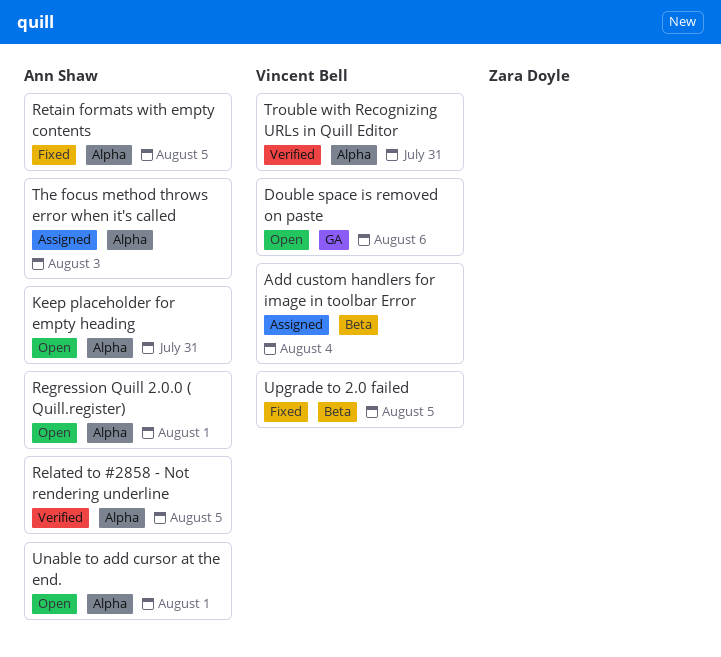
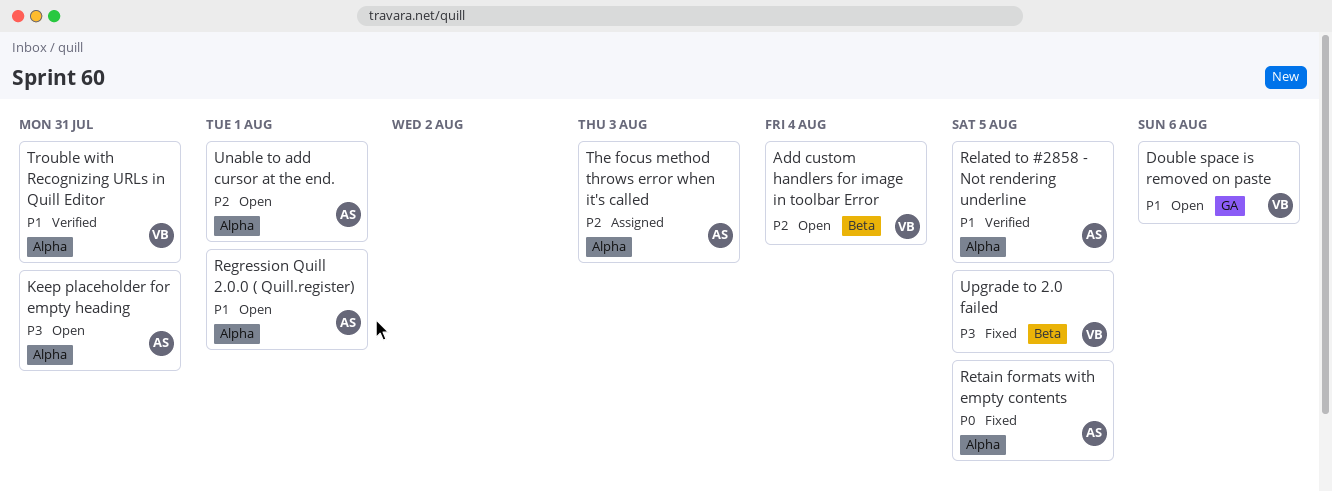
Add custom handlers for image in toolbar Error, status: Assigned -> Open

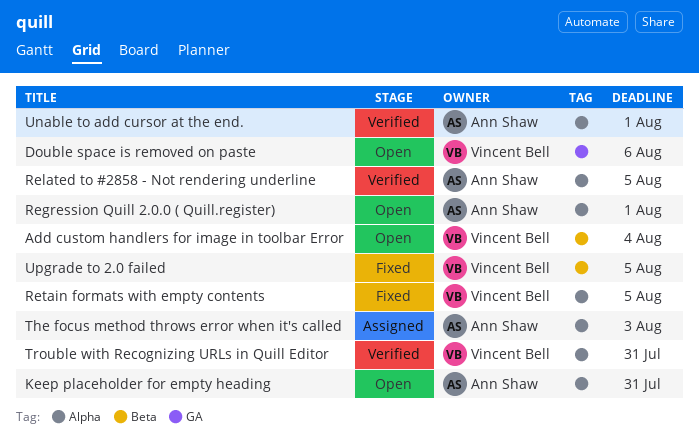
Retain formats with empty contents, owner: Ann Shaw -> Vincent Bell
Unable to add cursor at the end., status: Open -> Verified

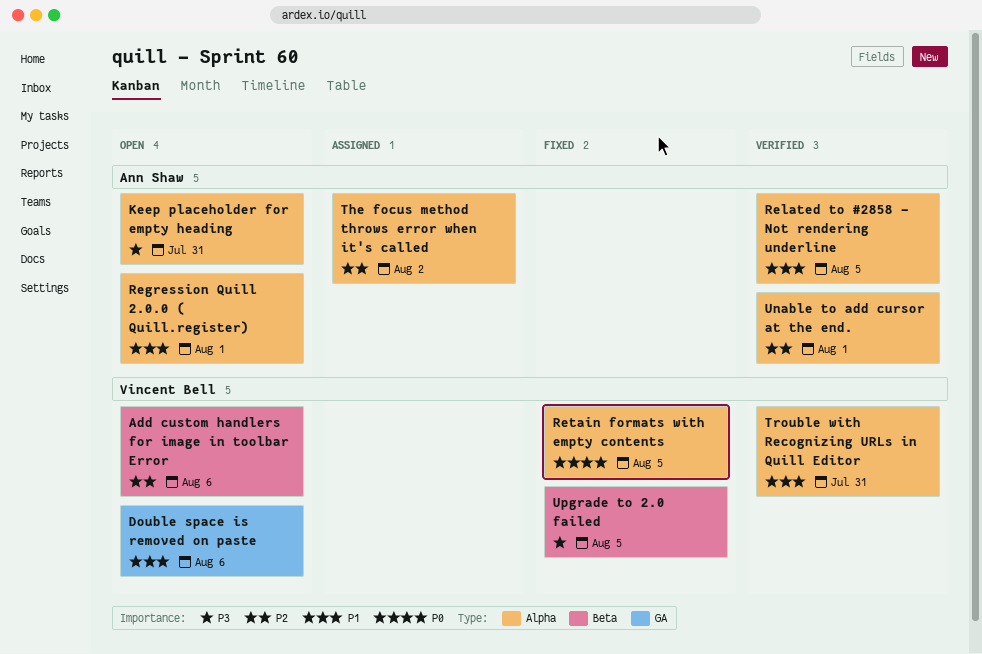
Add custom handlers for image in toolbar Error, due: Aug 4 -> Aug 6
The focus method throws error when it's called, due: Aug 3 -> Aug 2

